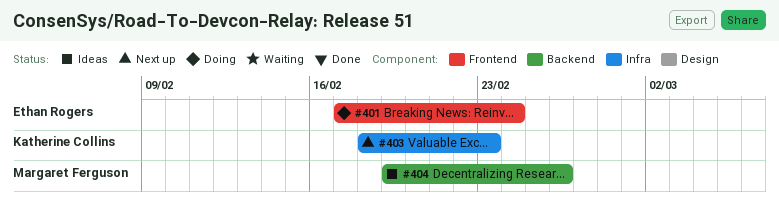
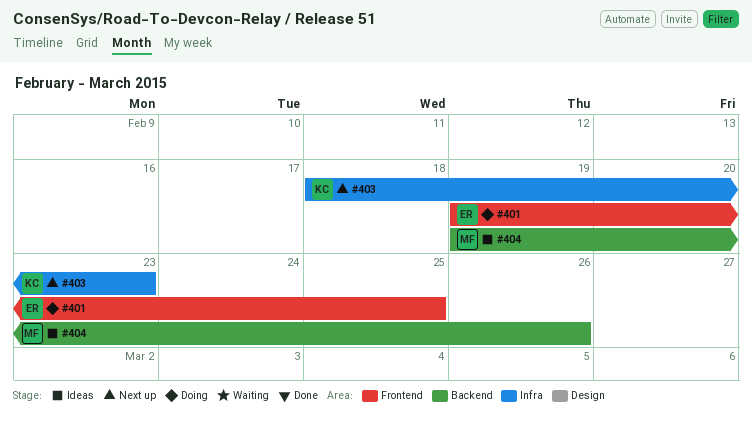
#401, start: Feb 17 -> Feb 19
#401, due: Feb 24 -> Feb 25

